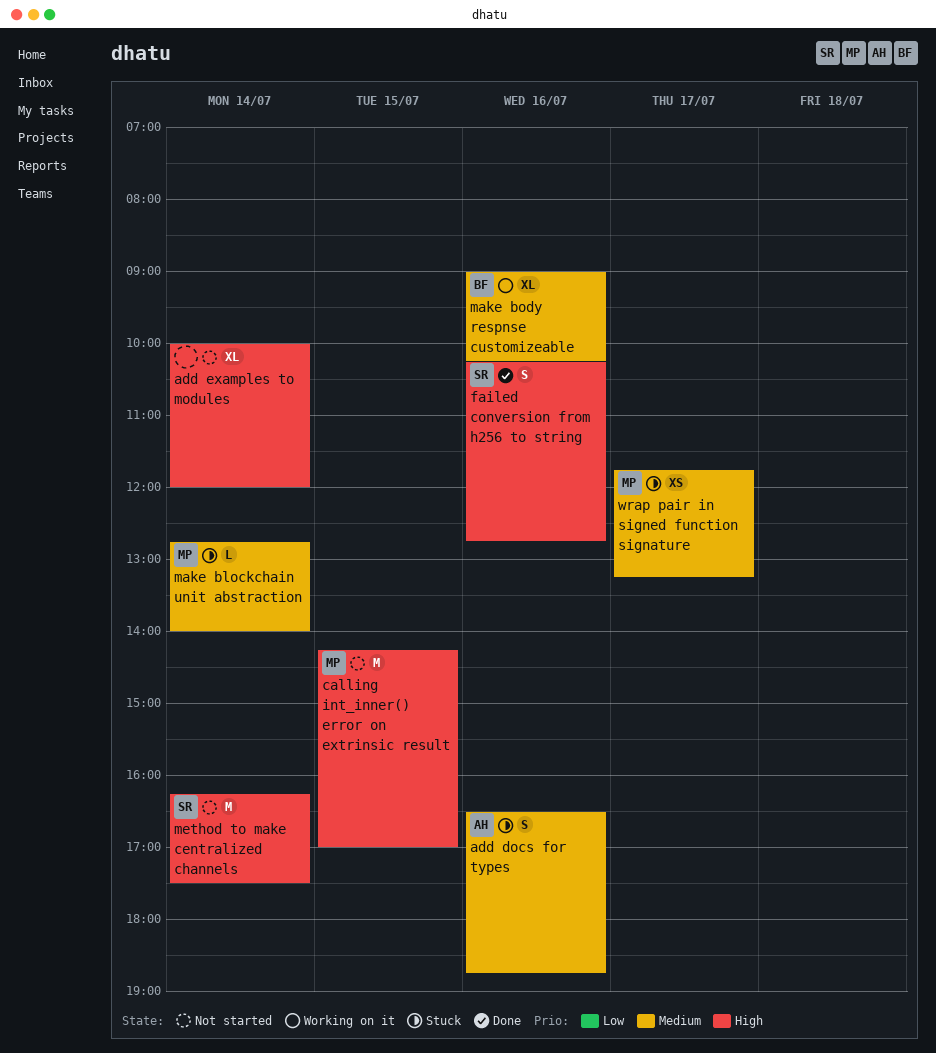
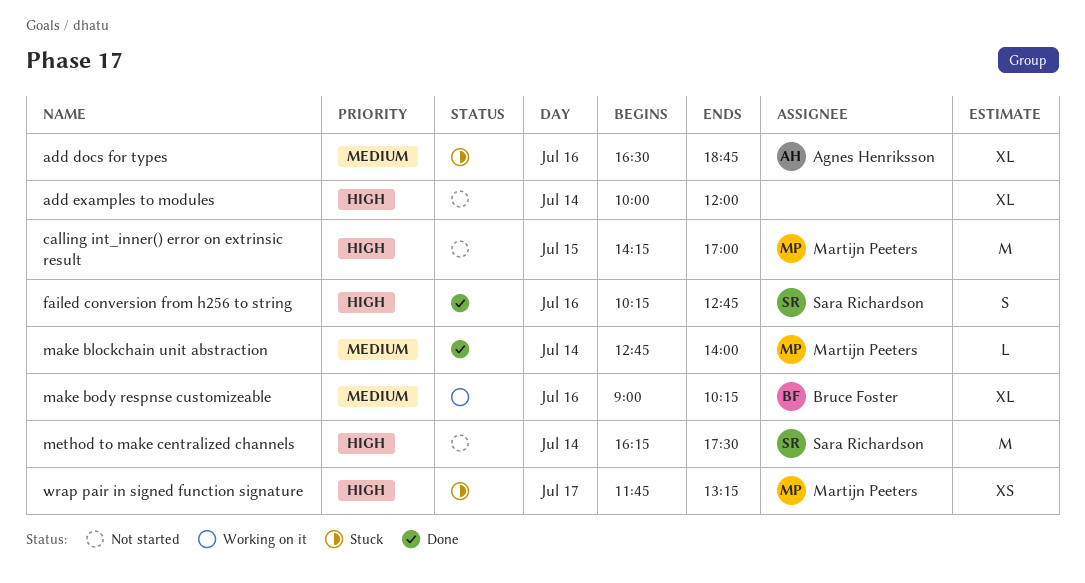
add docs for types, estimate: S -> XL
make blockchain unit abstraction, status: Stuck -> Done
wrap pair in signed function signature, priority: Medium -> High

